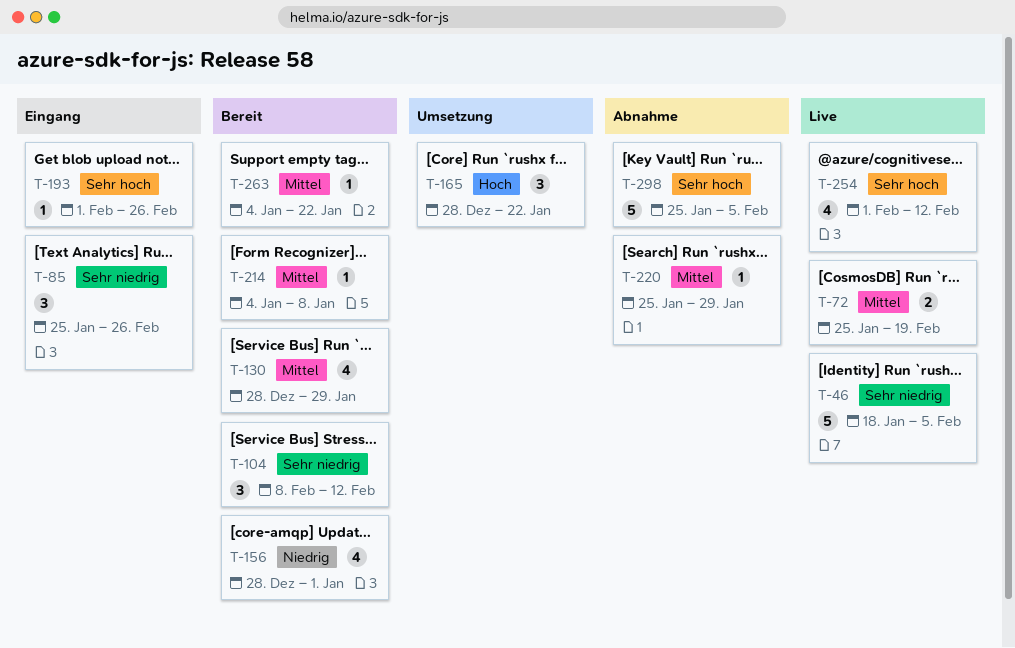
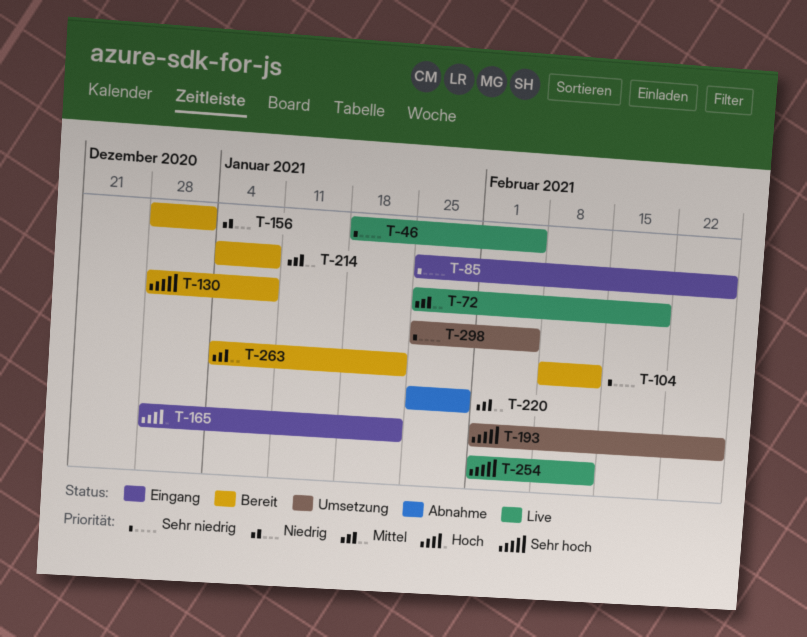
T-130, priority: Mittel -> Sehr hoch
T-130, due: Jan 29 -> Jan 8
T-165, status: Umsetzung -> Eingang
T-193, status: Eingang -> Umsetzung
T-298, status: Abnahme -> Umsetzung
T-298, priority: Sehr hoch -> Sehr niedrig

